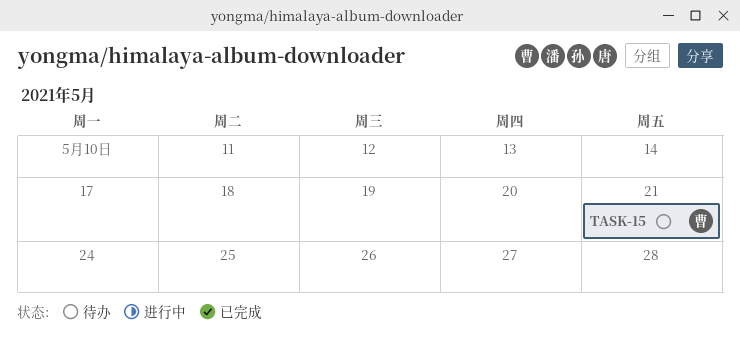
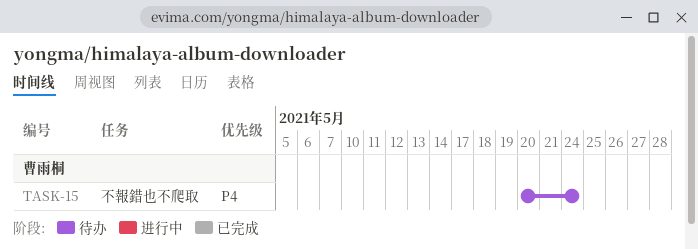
TASK-15, due: May 21 -> May 24

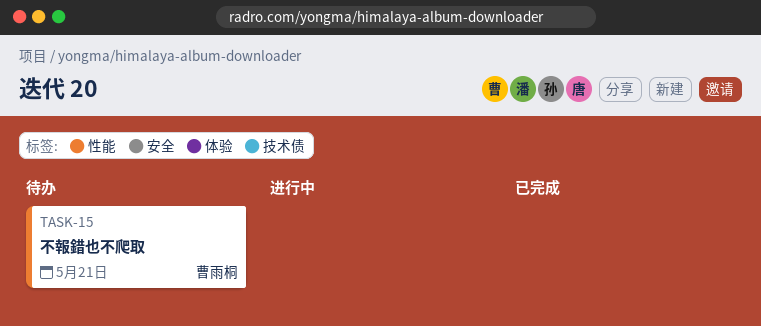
TASK-15, due: May 24 -> May 21

